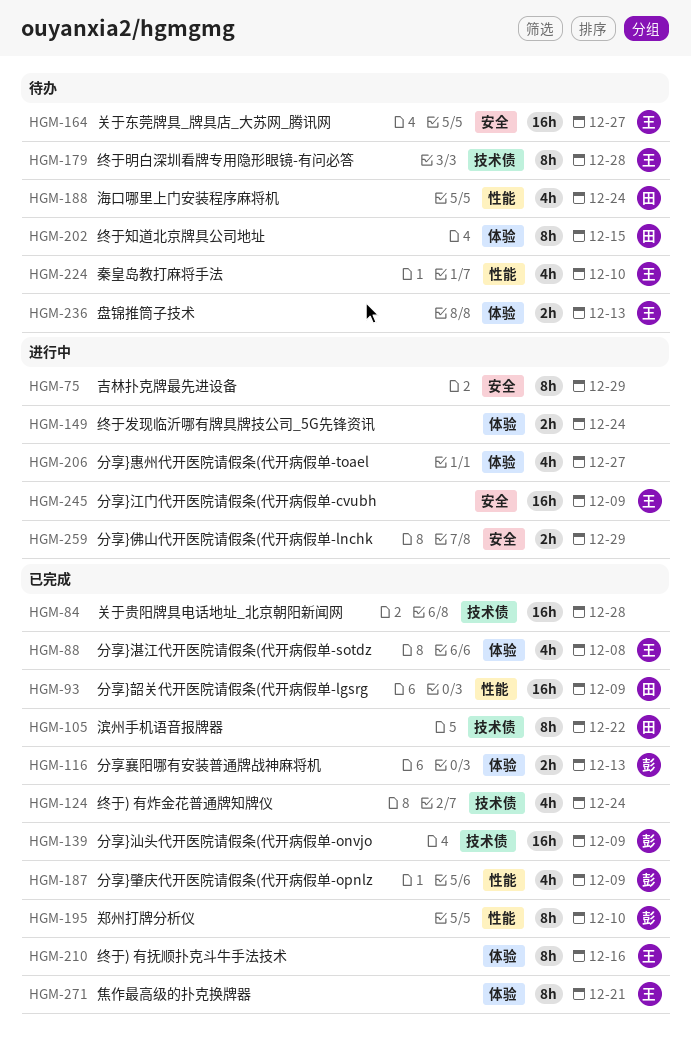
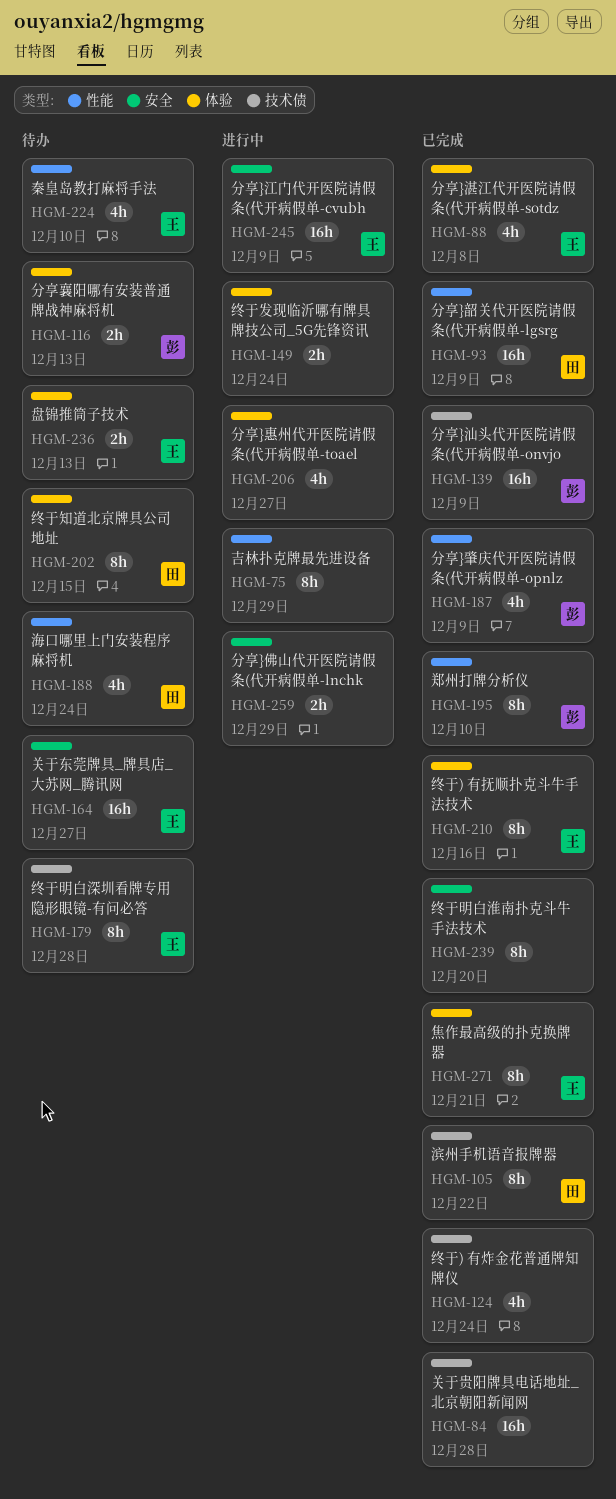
HGM-75, label: 安全 -> 性能
HGM-116, status: 已完成 -> 待办
HGM-239: none -> present

